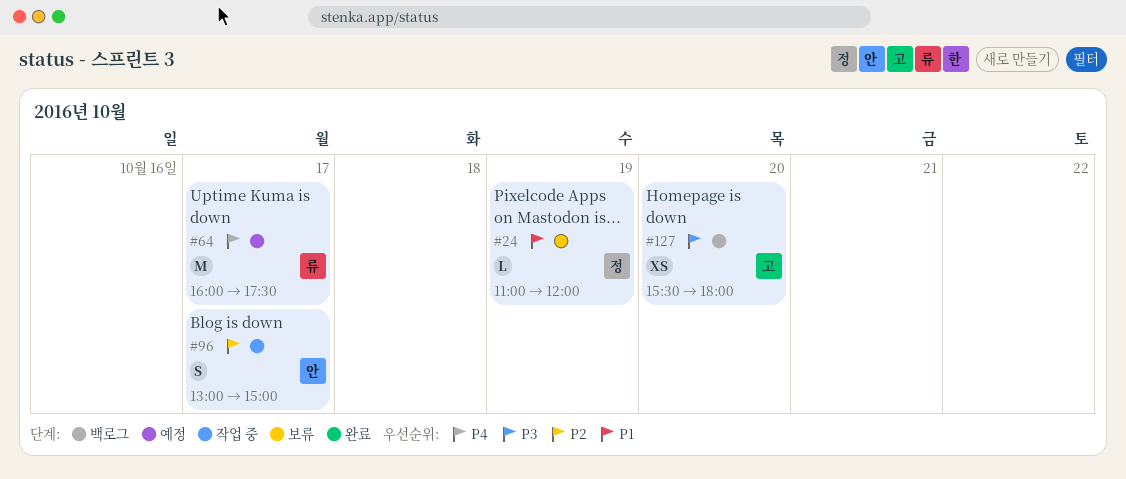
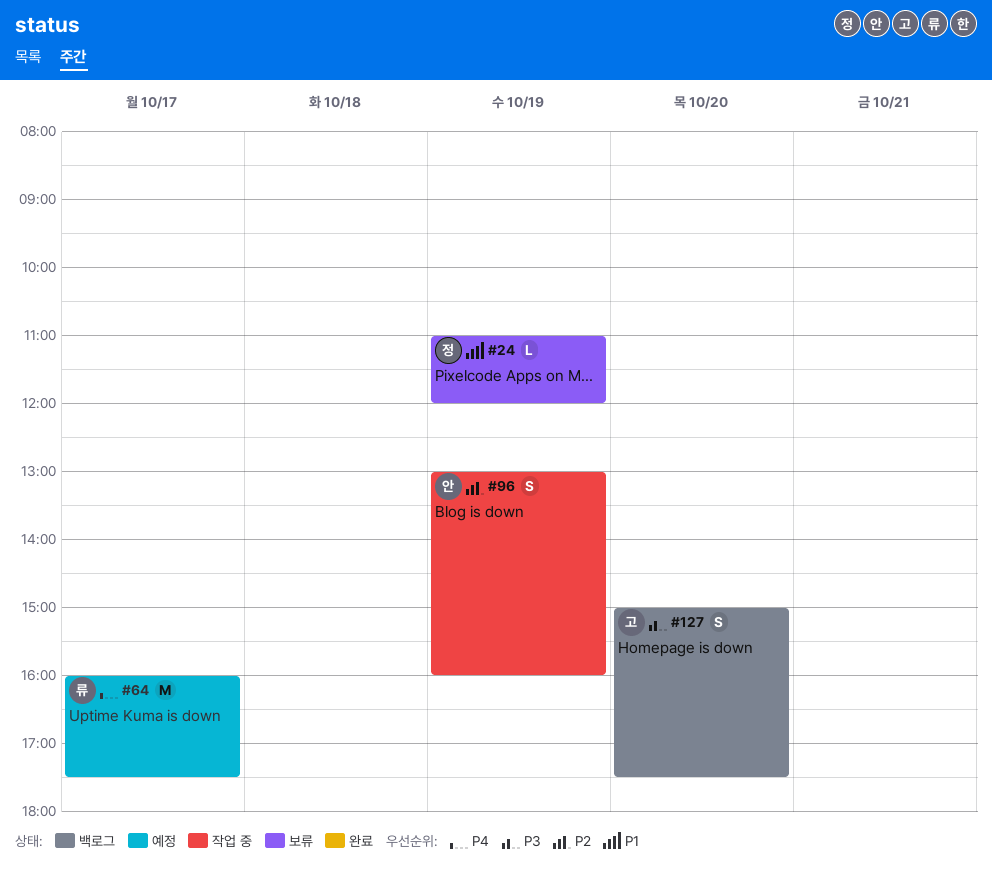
#96, day: Oct 17 -> Oct 19
#96, ends: 15:00 -> 16:00
#127, estimate: XS -> S
#127, begins: 15:30 -> 15:00
#127, ends: 18:00 -> 17:30

